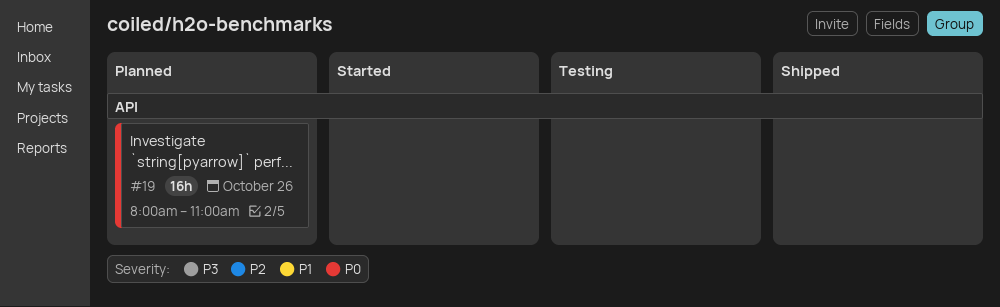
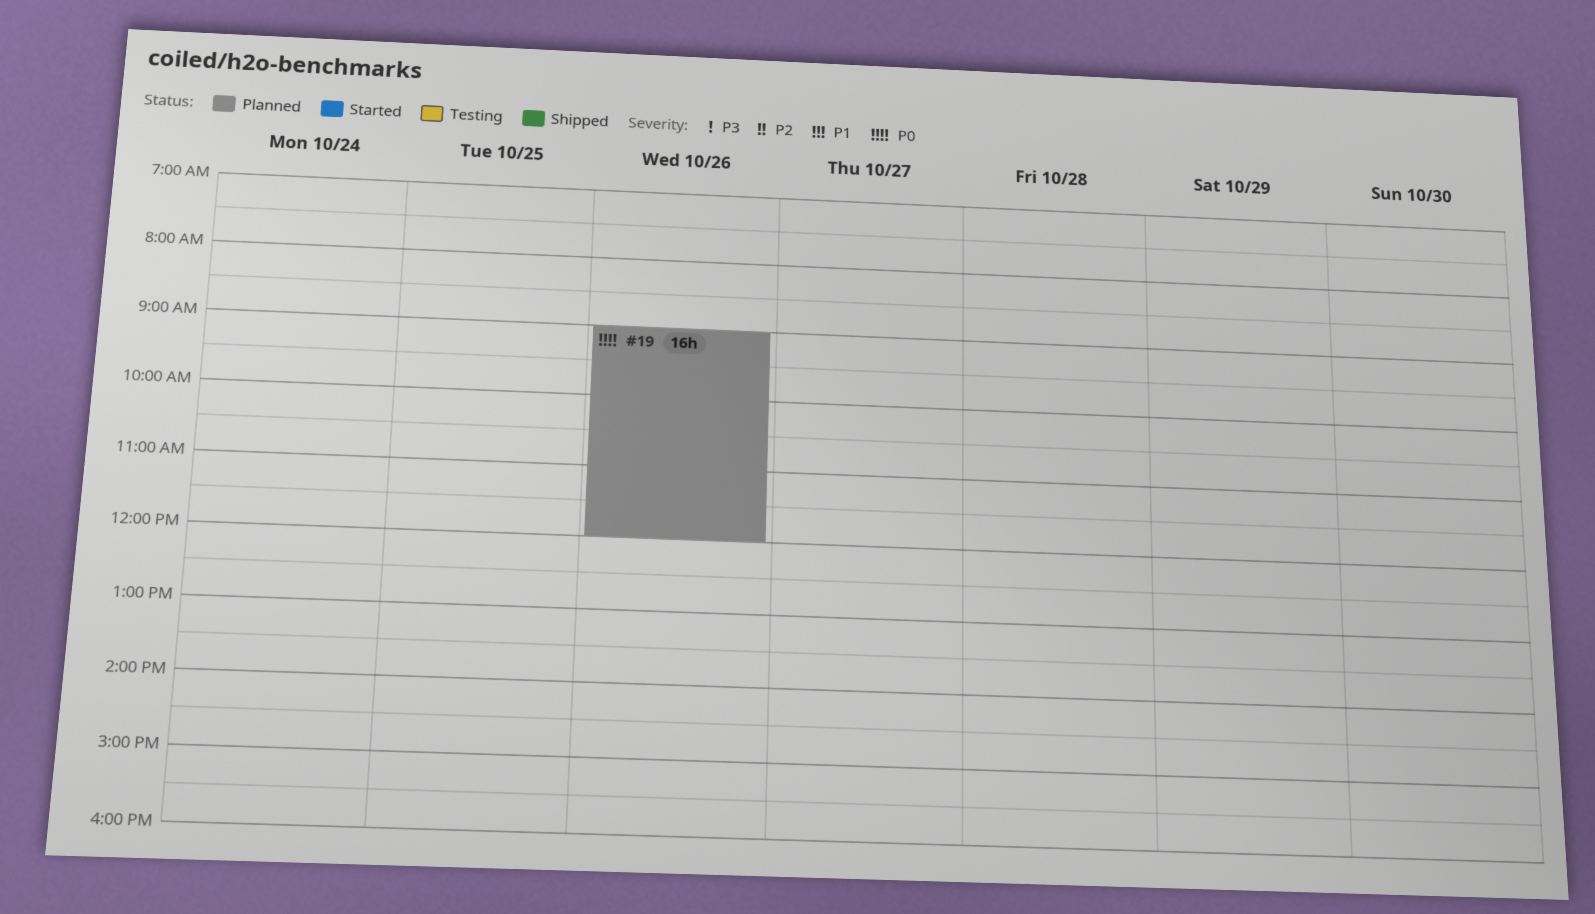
#19, begins: 08:00 -> 09:00
#19, ends: 11:00 -> 12:00

